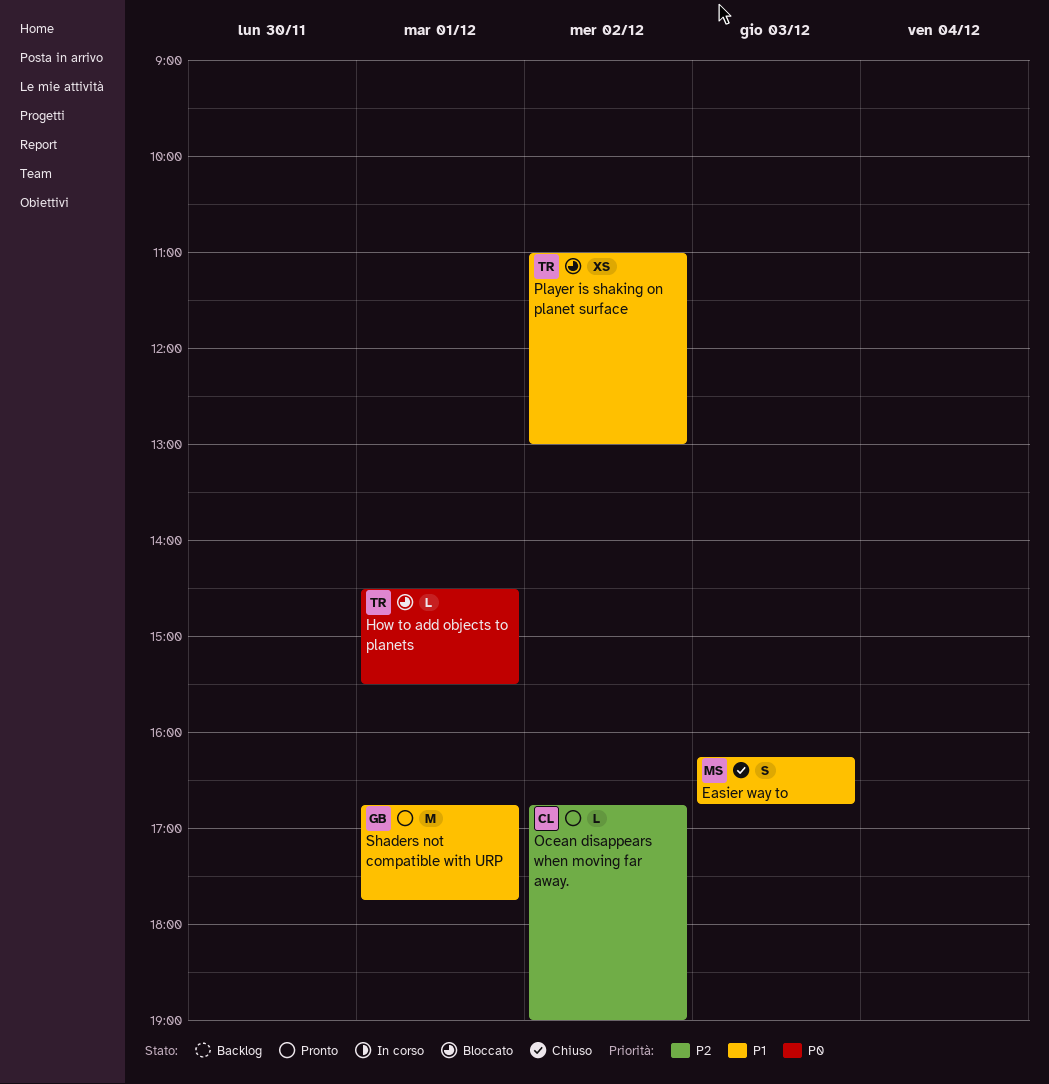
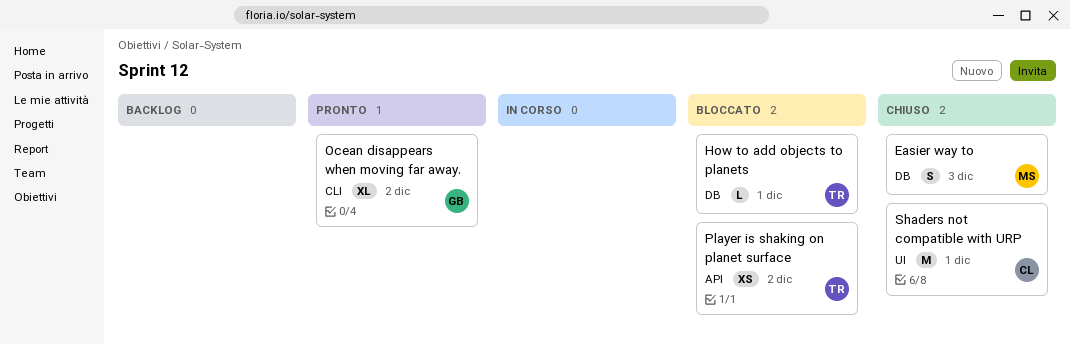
Ocean disappears when moving far away., owner: CL -> GB
Ocean disappears when moving far away., estimate: L -> XL
Shaders not compatible with URP, status: Pronto -> Chiuso
Shaders not compatible with URP, owner: GB -> CL

